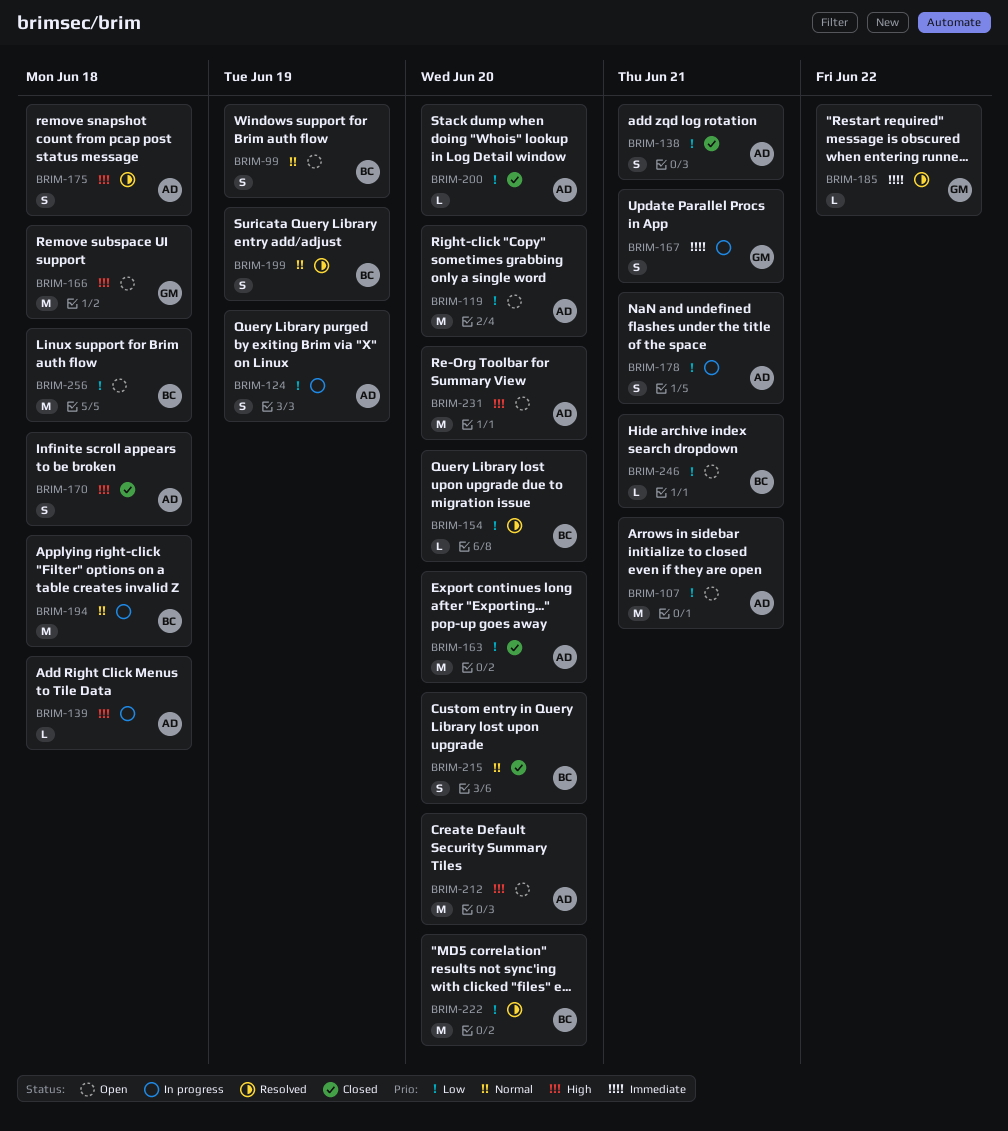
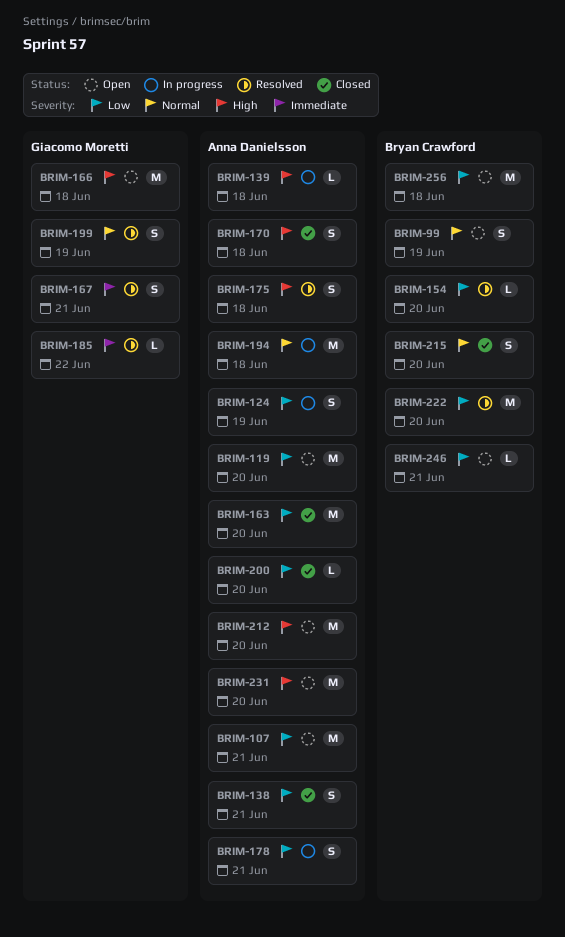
BRIM-167, status: In progress -> Resolved
BRIM-194, owner: Bryan Crawford -> Anna Danielsson
BRIM-199, owner: Bryan Crawford -> Giacomo Moretti

